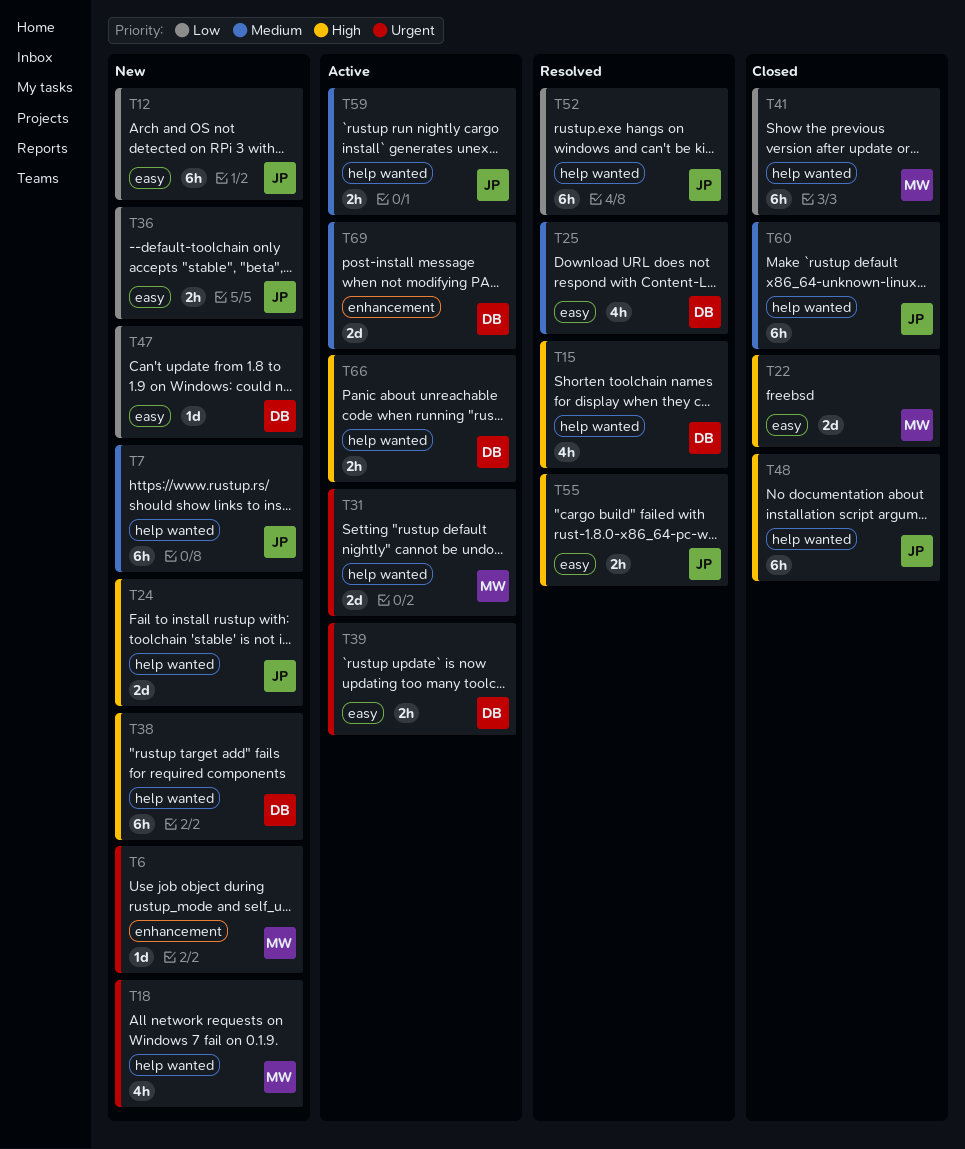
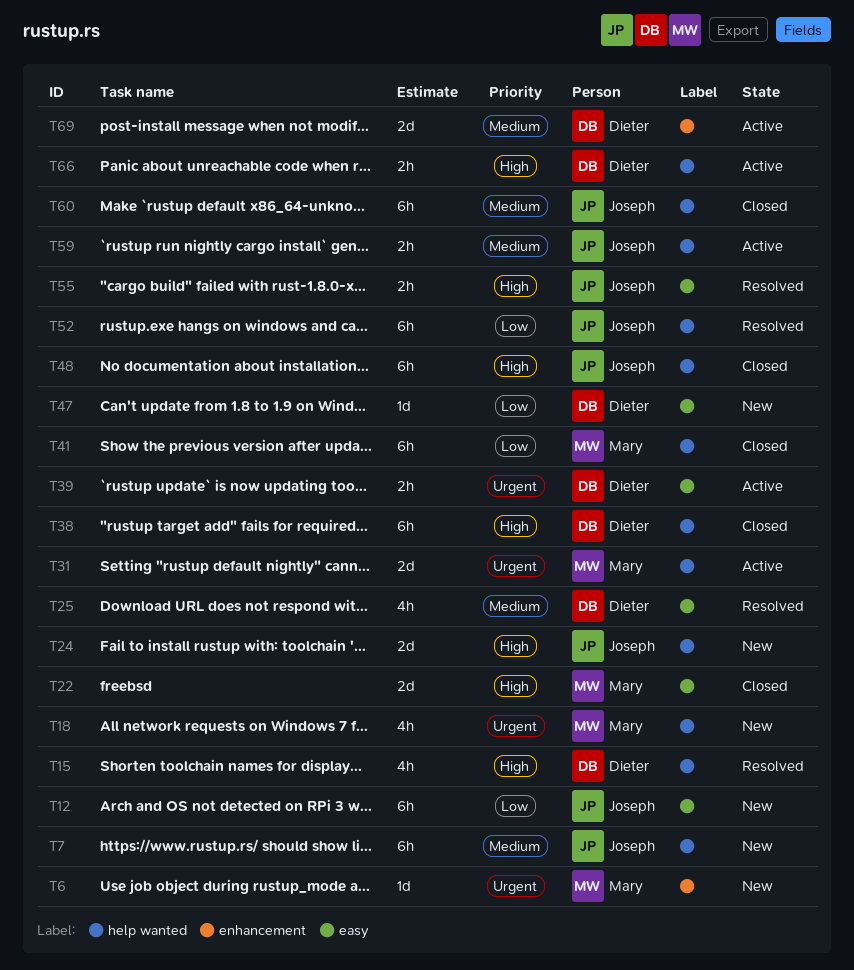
T36: present -> none
T38, status: New -> Closed

